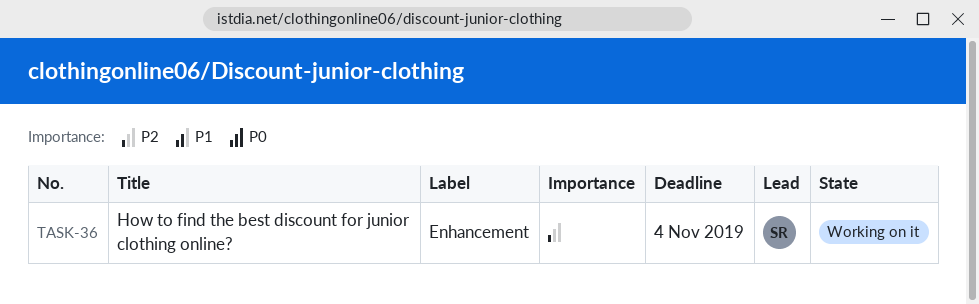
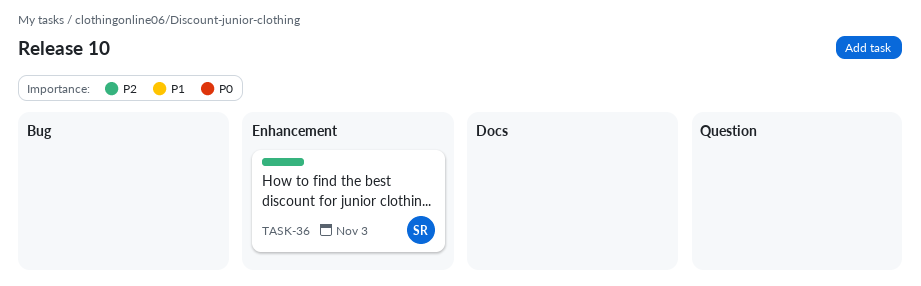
TASK-36, due: Nov 4 -> Nov 3

